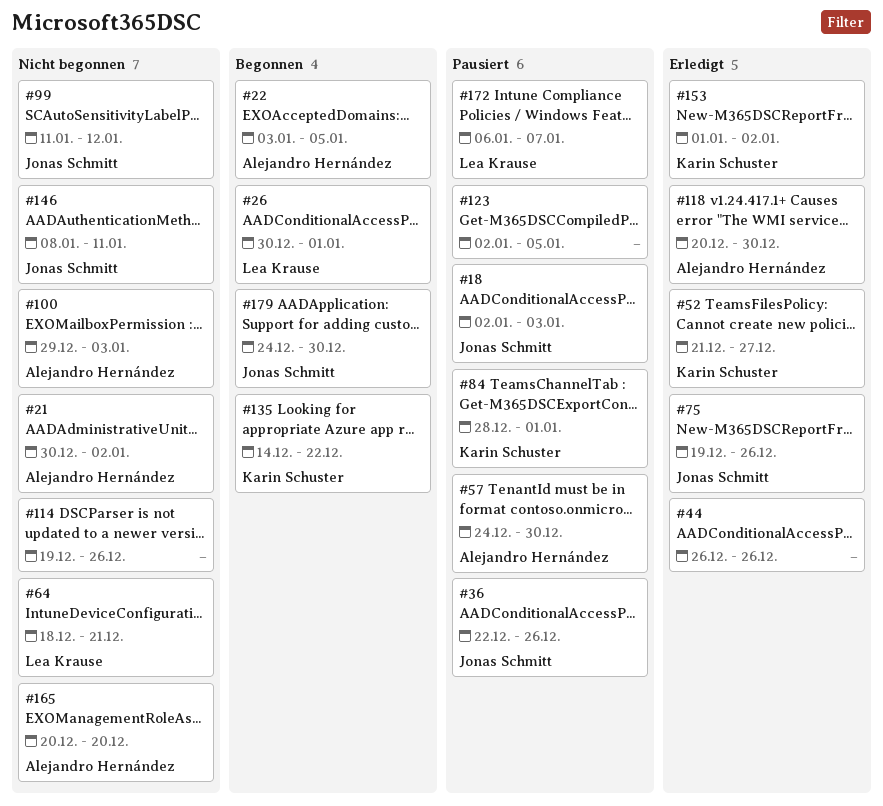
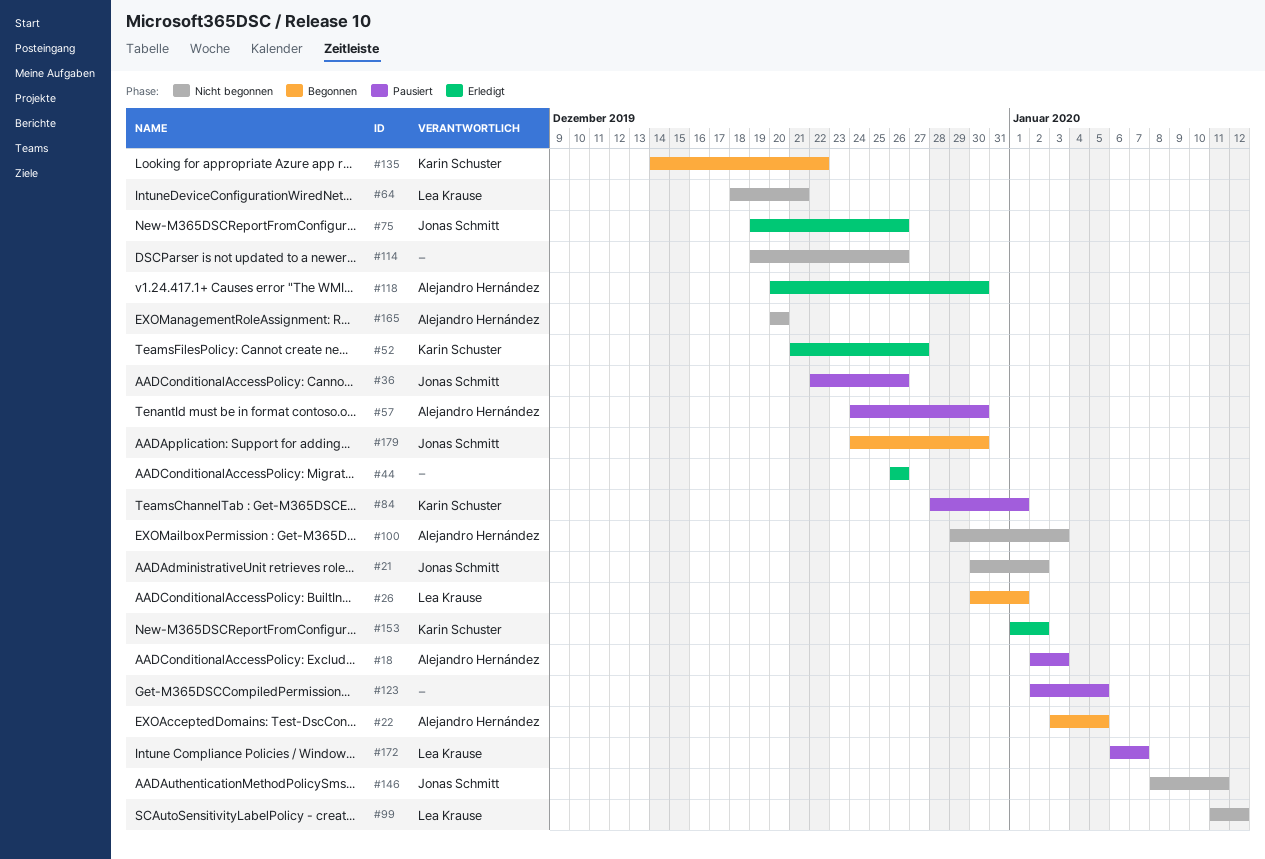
#18, owner: Jonas Schmitt -> Alejandro Hernández
#21, owner: Alejandro Hernández -> Jonas Schmitt
#99, owner: Jonas Schmitt -> Lea Krause

